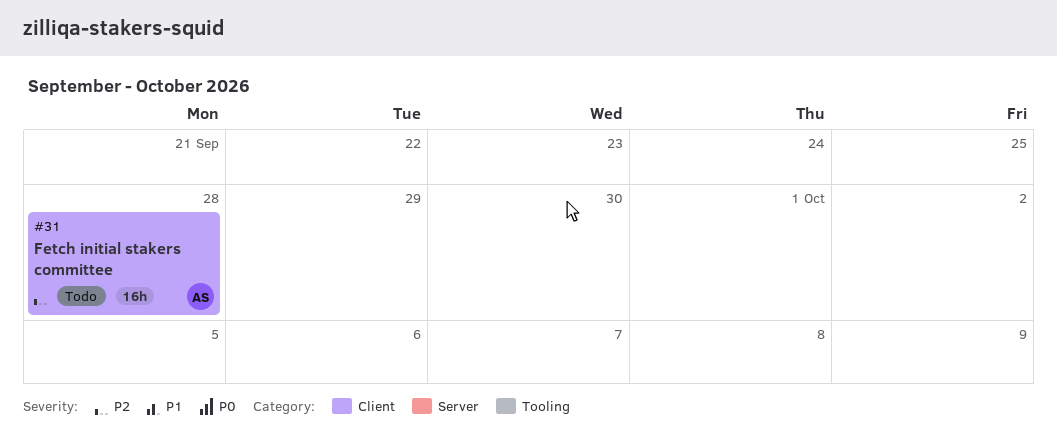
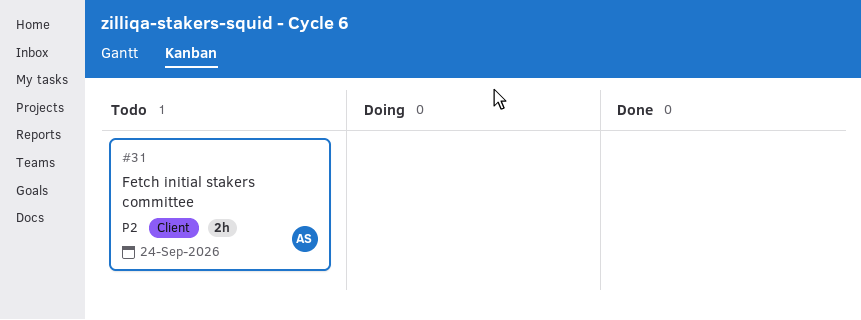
#31, estimate: 16h -> 2h
#31, due: Sep 28 -> Sep 24

